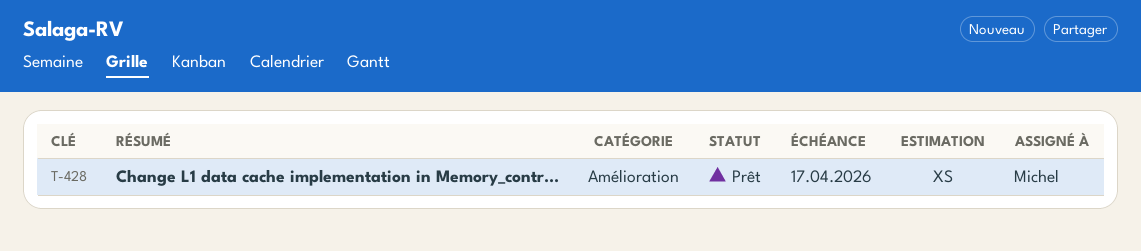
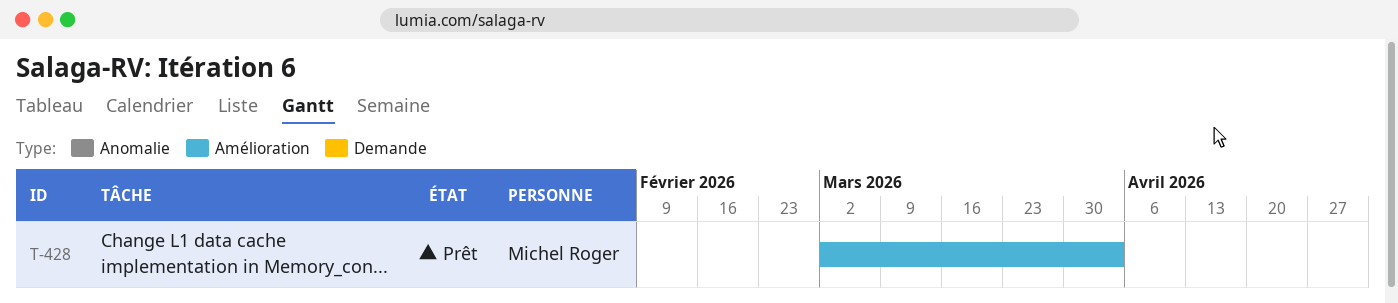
T-428, due: Apr 17 -> Apr 3

